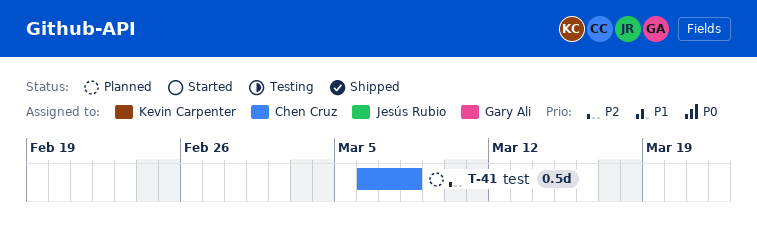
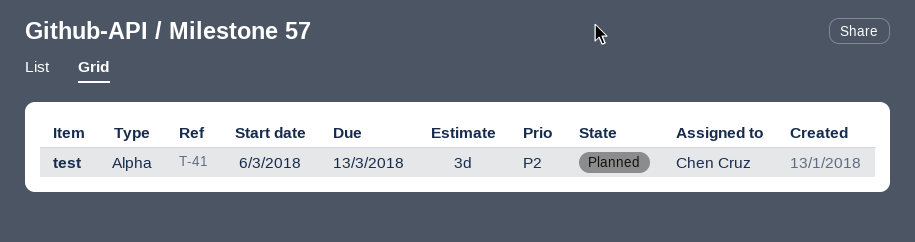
T-41, estimate: 0.5d -> 3d
T-41, due: Mar 8 -> Mar 13

